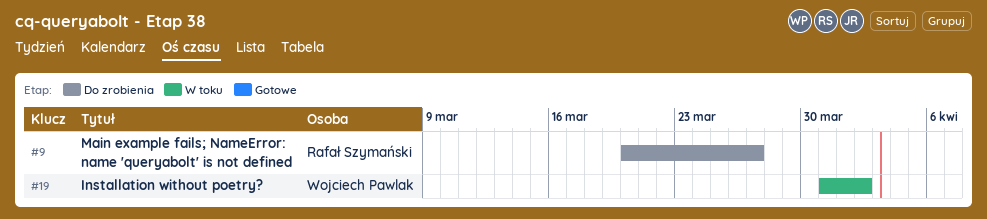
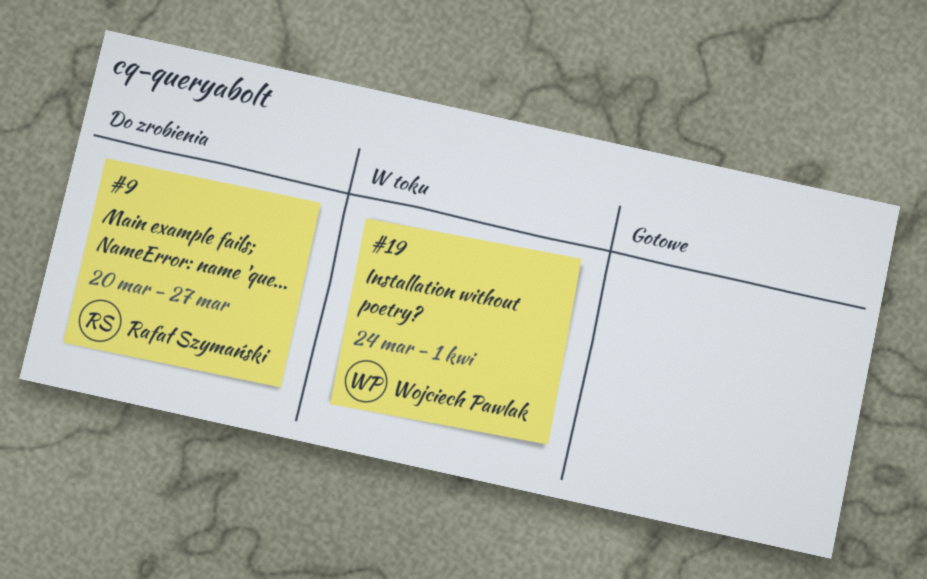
#19, start: Mar 31 -> Mar 24
#19, due: Apr 2 -> Apr 1

